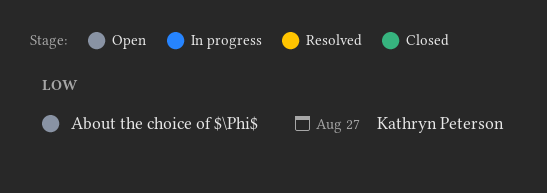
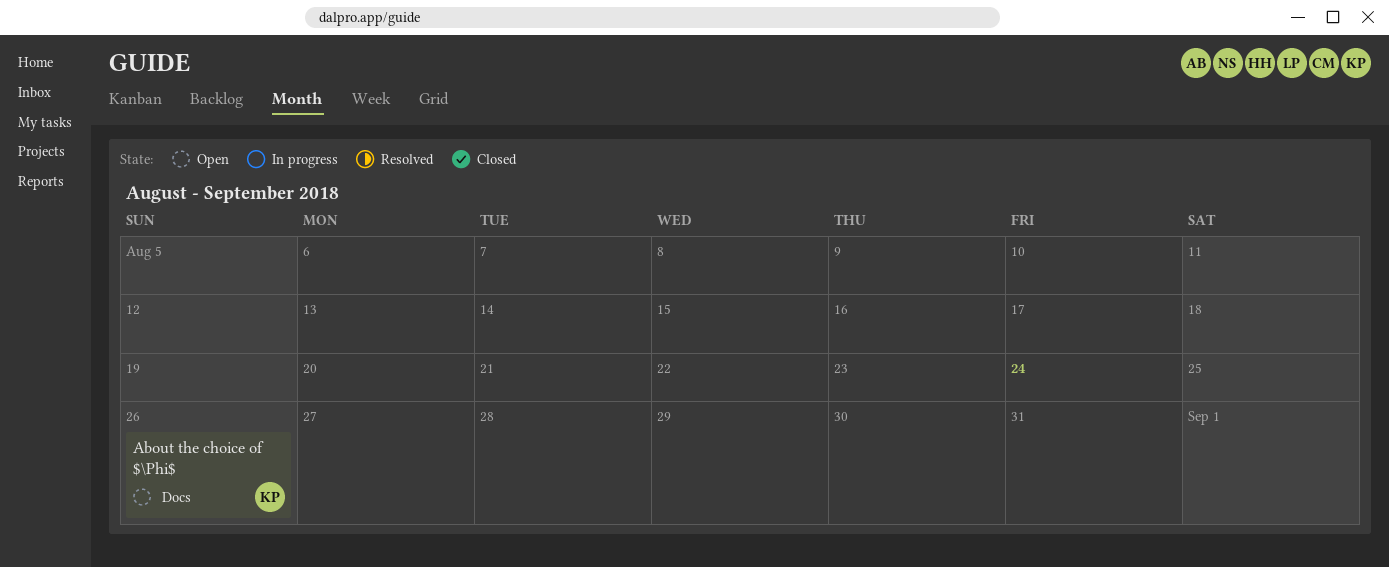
About the choice of $\Phi$, due: Aug 27 -> Aug 26

